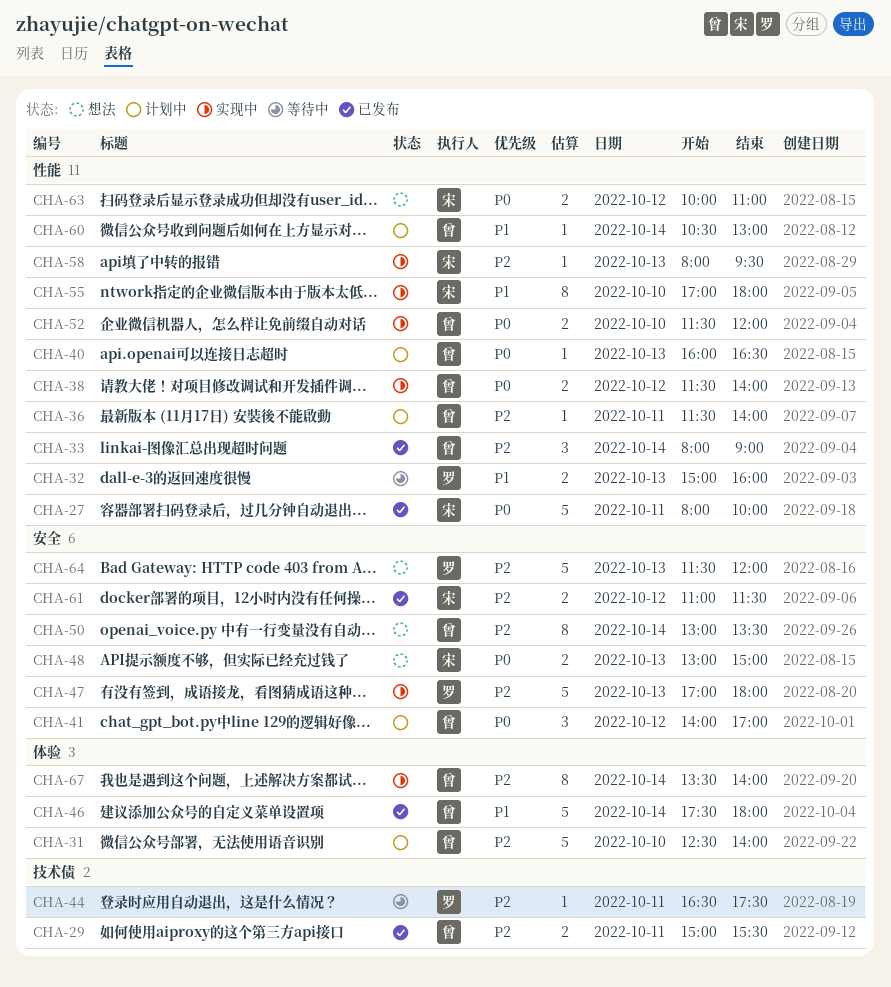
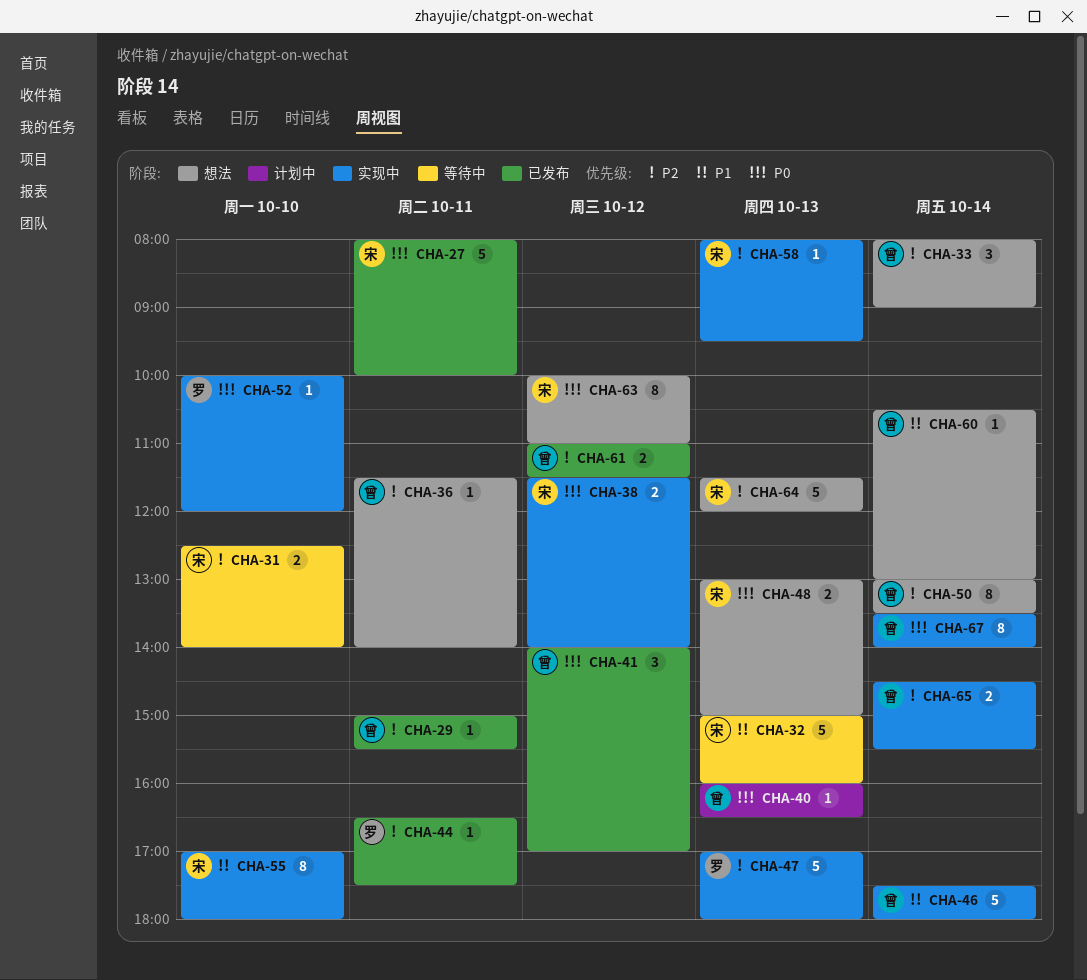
CHA-29, estimate: 2 -> 1
CHA-31, status: 计划中 -> 等待中
CHA-31, owner: 曾 -> 宋
CHA-31, estimate: 5 -> 2
CHA-32, owner: 罗 -> 宋
CHA-32, estimate: 2 -> 5
CHA-33, status: 已发布 -> 想法
CHA-36, status: 计划中 -> 想法
CHA-38, owner: 曾 -> 宋
CHA-41, status: 计划中 -> 已发布
CHA-44, status: 等待中 -> 已发布
CHA-46, status: 已发布 -> 实现中
CHA-52, owner: 曾 -> 罗
CHA-52, estimate: 2 -> 1
CHA-52, begins: 11:30 -> 10:00
CHA-60, status: 计划中 -> 想法
CHA-61, owner: 宋 -> 曾
CHA-63, estimate: 2 -> 8
CHA-64, owner: 罗 -> 宋
CHA-65: none -> present
CHA-67, priority: P2 -> P0

